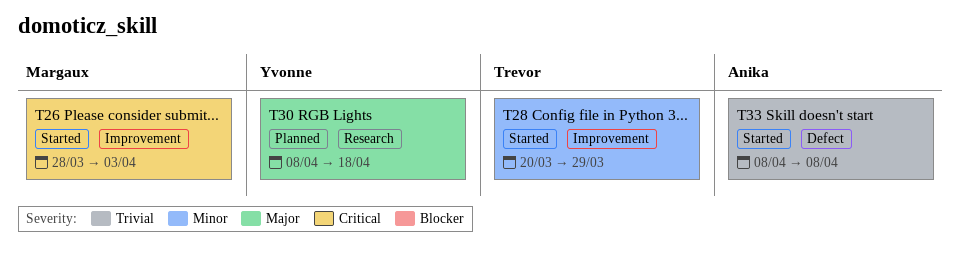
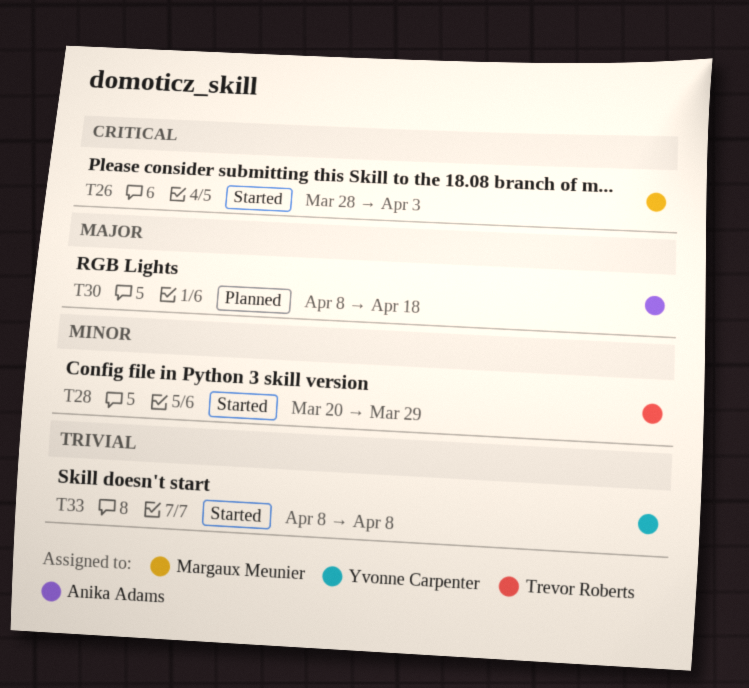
T30, owner: Yvonne Carpenter -> Anika Adams
T33, owner: Anika Adams -> Yvonne Carpenter

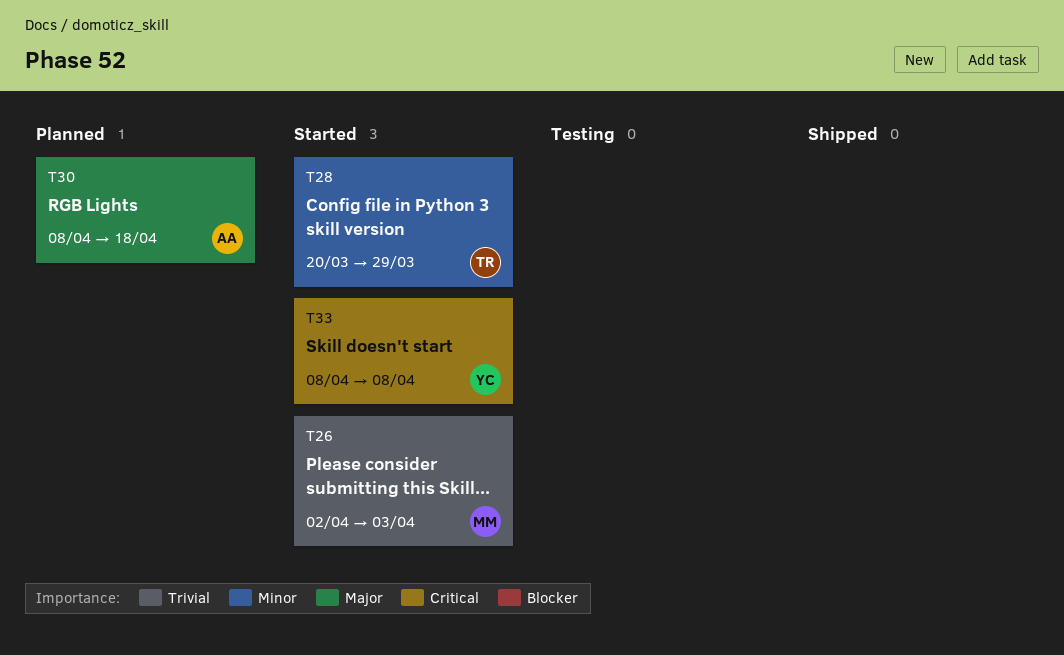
T26, priority: Critical -> Trivial
T26, start: Mar 28 -> Apr 2
T33, priority: Trivial -> Critical

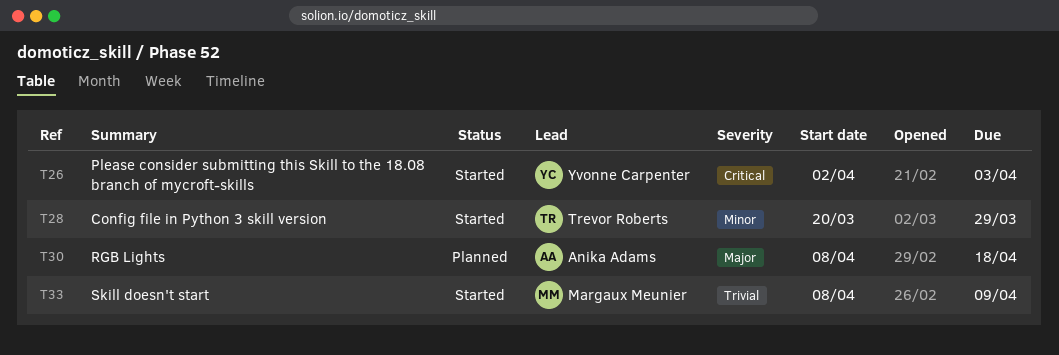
T26, owner: Margaux Meunier -> Yvonne Carpenter
T26, priority: Trivial -> Critical
T33, owner: Yvonne Carpenter -> Margaux Meunier
T33, priority: Critical -> Trivial
T33, due: Apr 8 -> Apr 9

